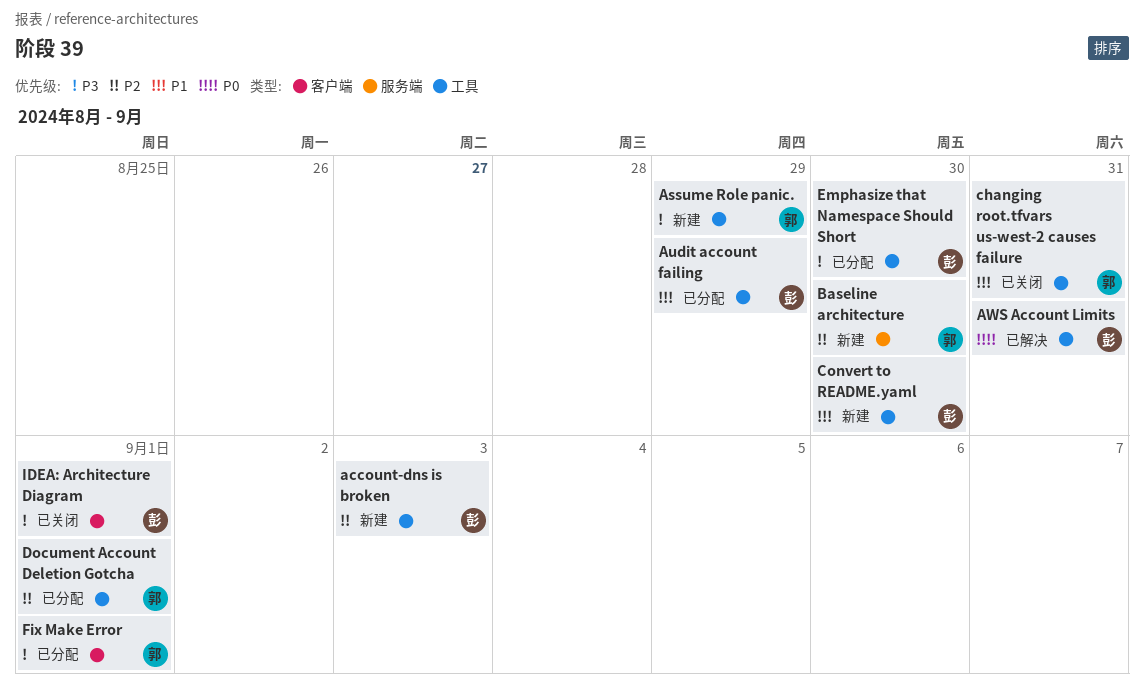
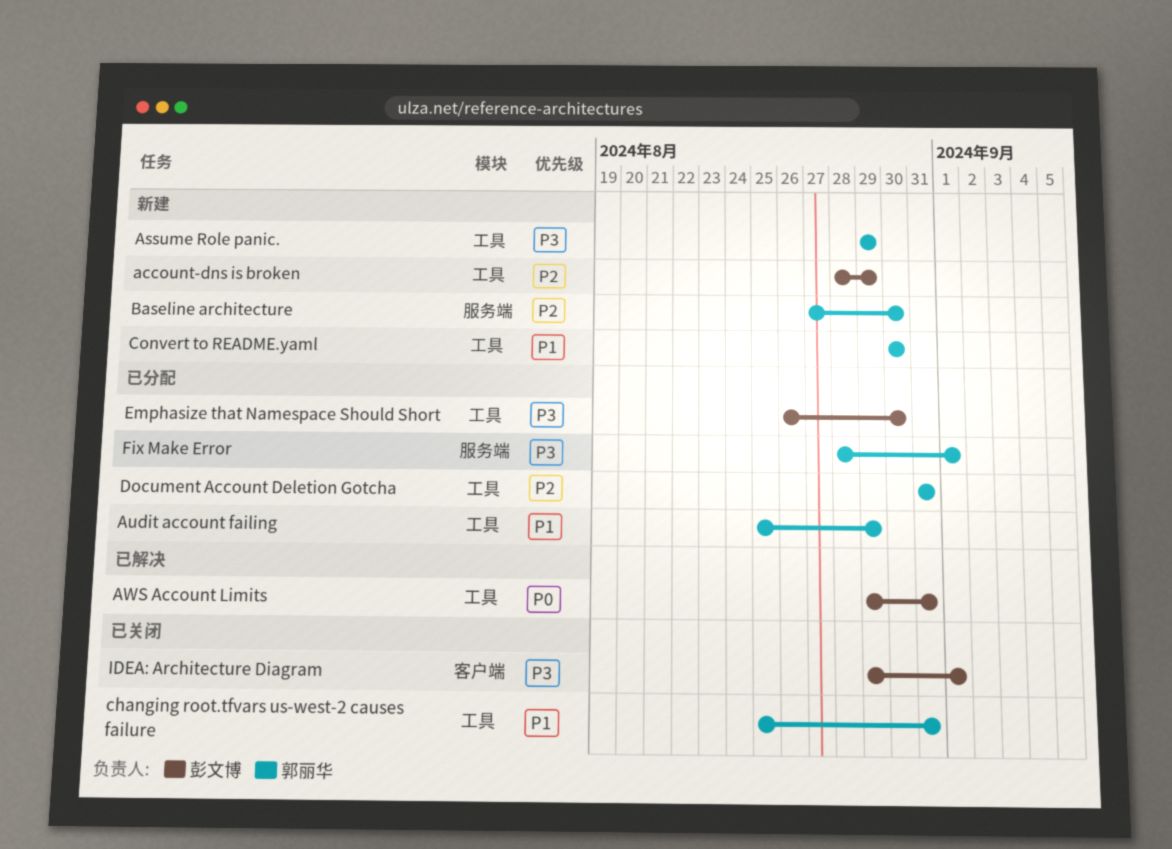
account-dns is broken, due: Sep 3 -> Aug 29
Audit account failing, owner: 彭文博 -> 郭丽华
Convert to README.yaml, owner: 彭文博 -> 郭丽华
Document Account Deletion Gotcha, due: Sep 1 -> Aug 31
Fix Make Error, label: 客户端 -> 服务端

